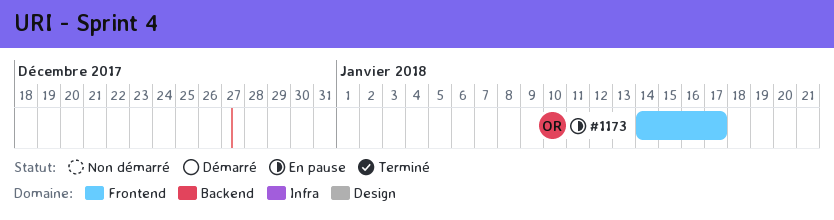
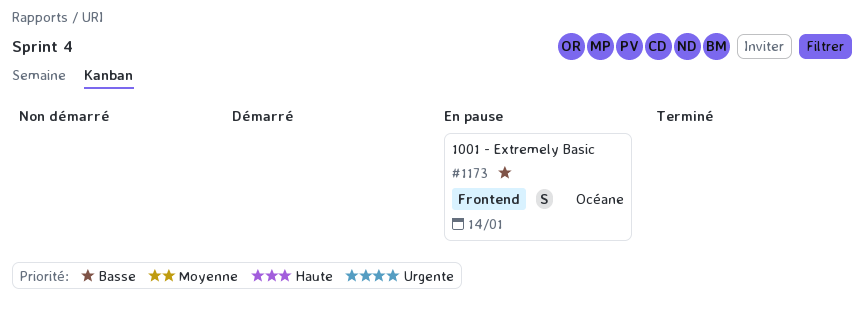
#1173, due: Jan 17 -> Jan 14

